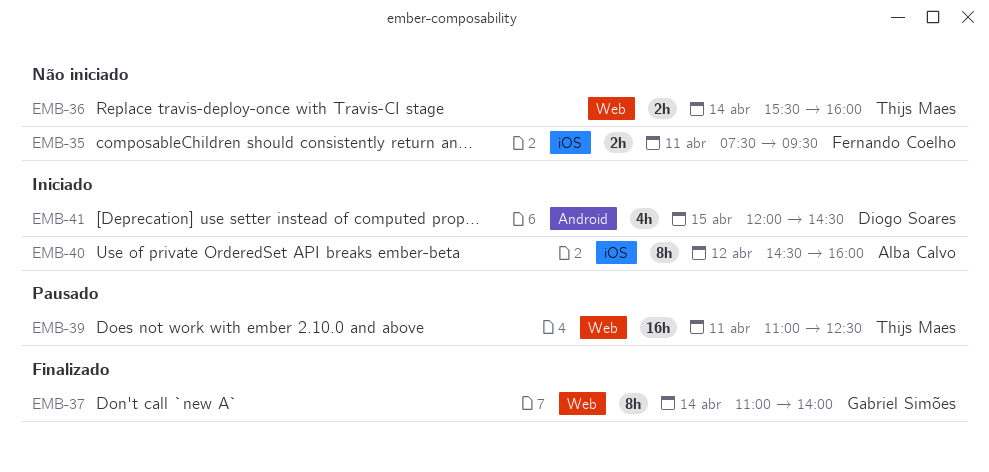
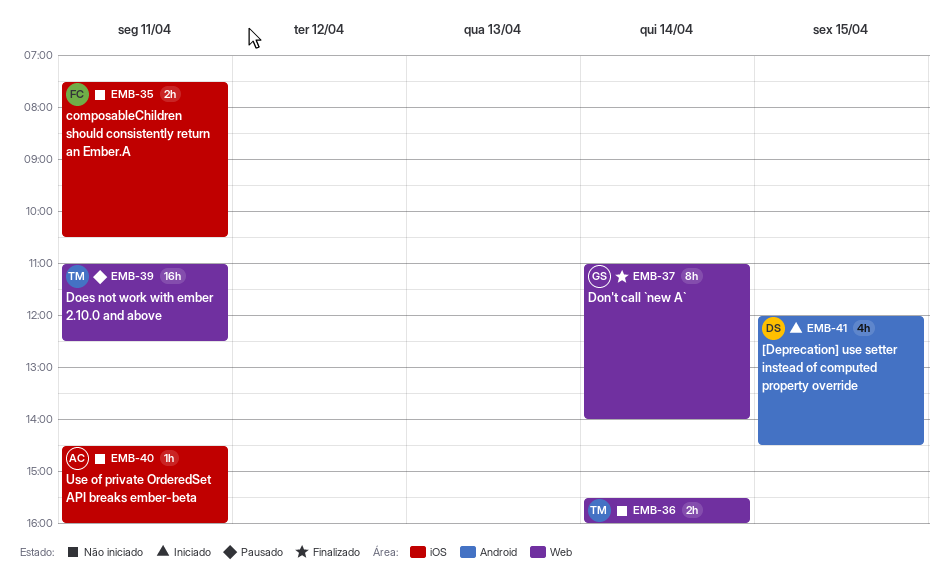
EMB-35, ends: 09:30 -> 10:30
EMB-40, status: Iniciado -> Não iniciado
EMB-40, estimate: 8h -> 1h
EMB-40, day: Apr 12 -> Apr 11

